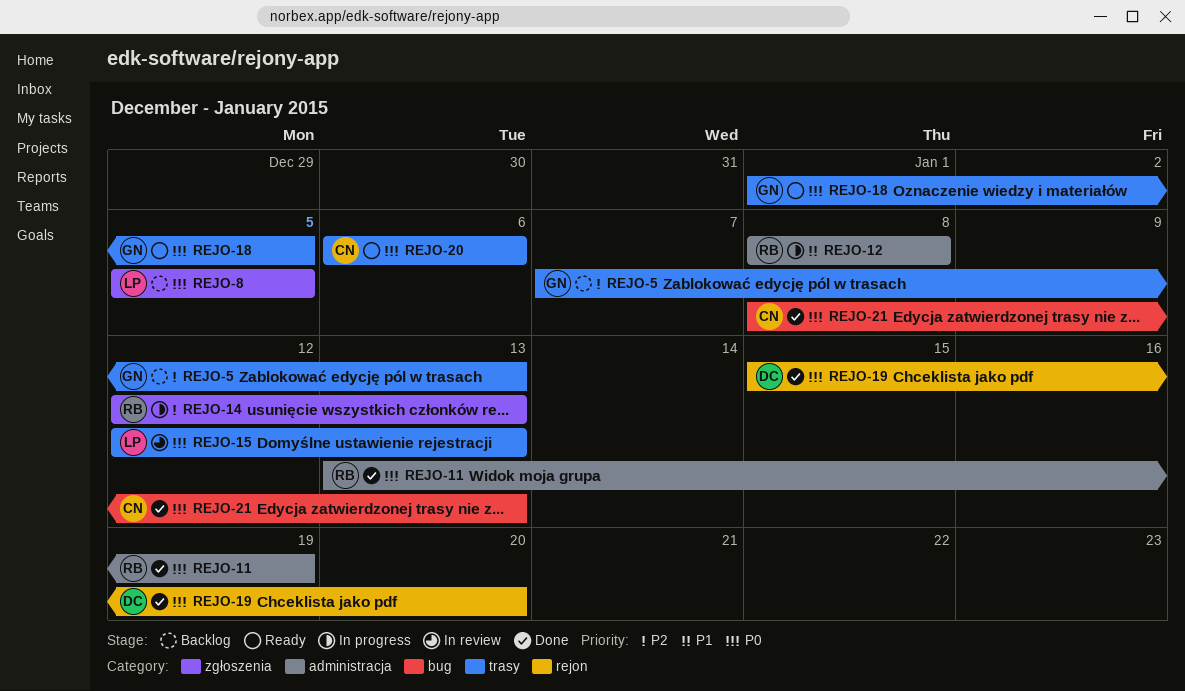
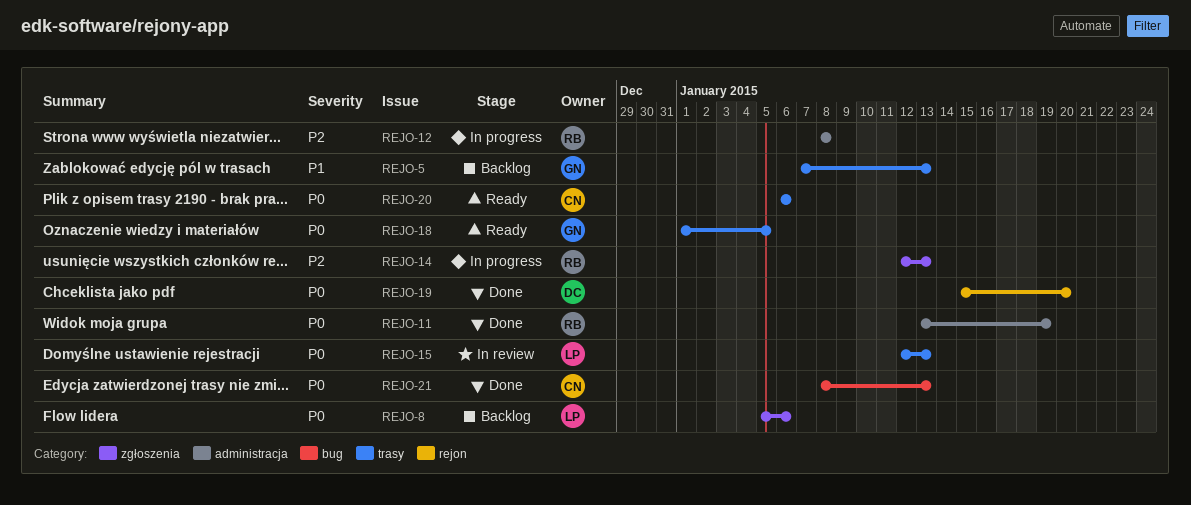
REJO-5, priority: P2 -> P1
REJO-8, due: Jan 5 -> Jan 6
REJO-12, priority: P1 -> P2

